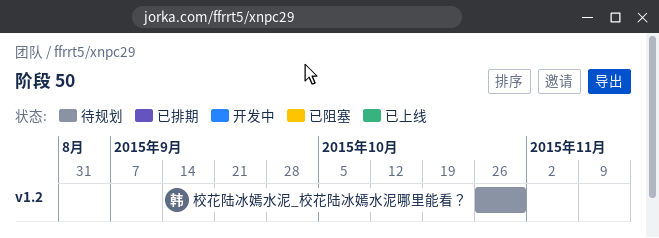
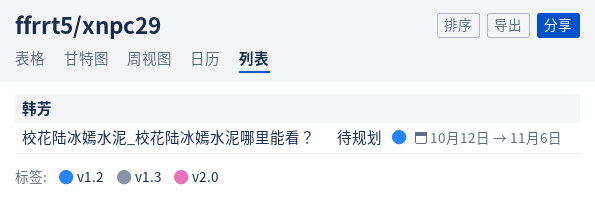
校花陆冰嫣水泥_校花陆冰嫣水泥哪里能看？, start: Oct 26 -> Oct 12
校花陆冰嫣水泥_校花陆冰嫣水泥哪里能看？, due: Oct 30 -> Nov 6

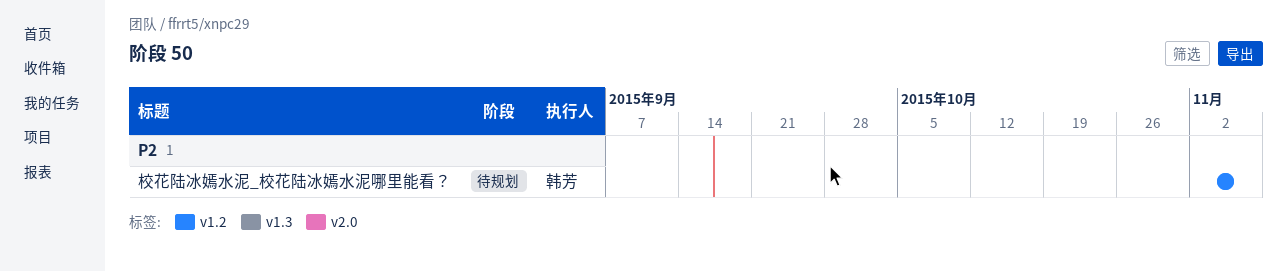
校花陆冰嫣水泥_校花陆冰嫣水泥哪里能看？, start: Oct 12 -> Nov 2

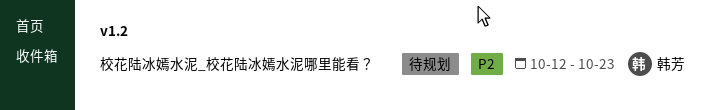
校花陆冰嫣水泥_校花陆冰嫣水泥哪里能看？, start: Nov 2 -> Oct 12
校花陆冰嫣水泥_校花陆冰嫣水泥哪里能看？, due: Nov 6 -> Oct 23

